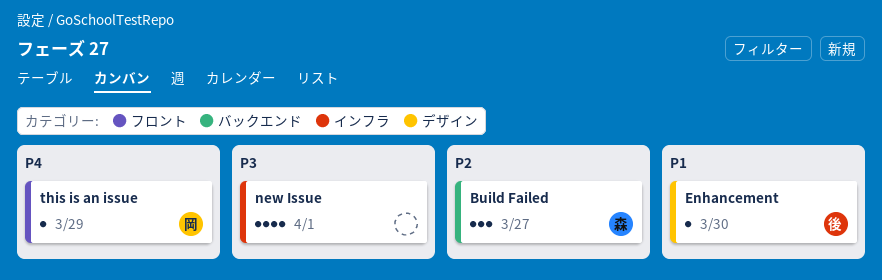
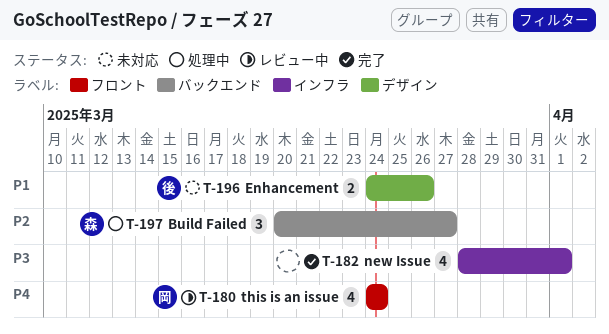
Enhancement, estimate: 1 -> 2
Enhancement, due: Mar 30 -> Mar 26
this is an issue, estimate: 1 -> 4
this is an issue, due: Mar 29 -> Mar 24

